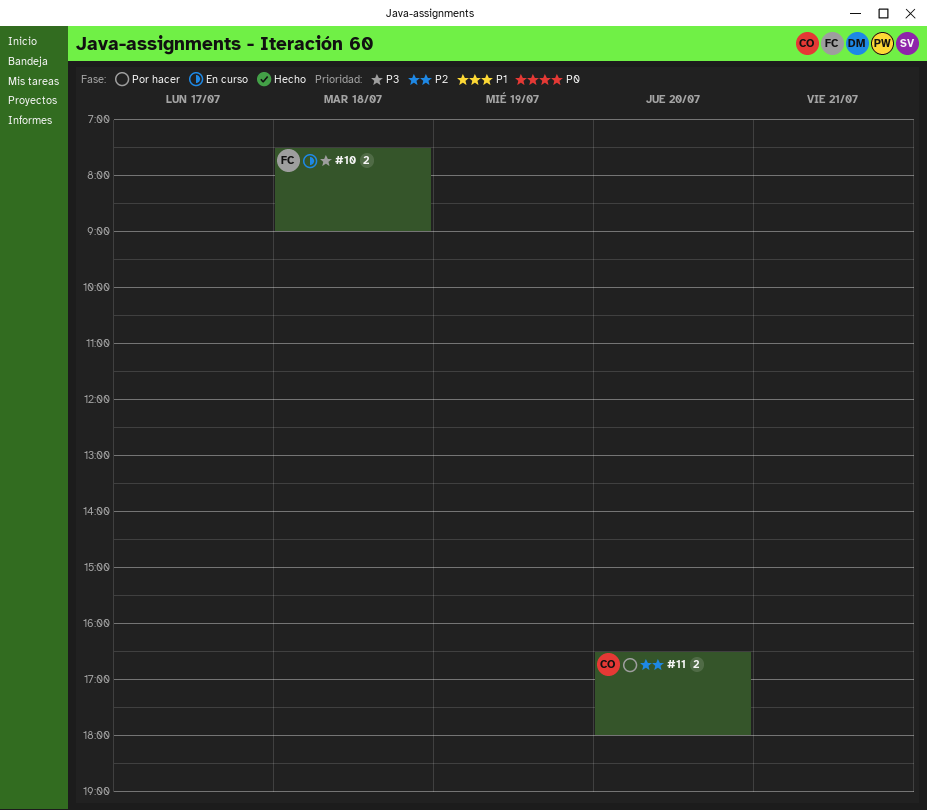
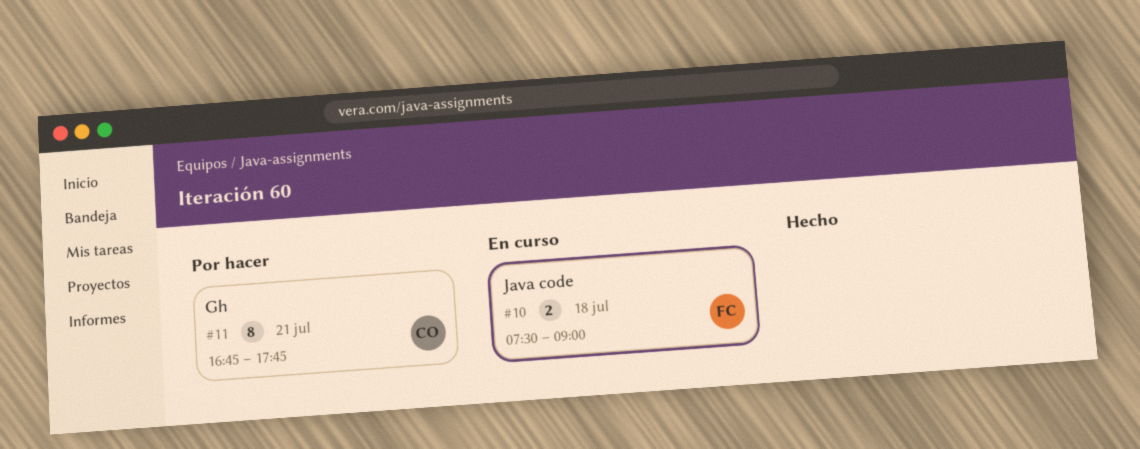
#11, estimate: 2 -> 8
#11, day: Jul 20 -> Jul 21
#11, begins: 16:30 -> 16:45
#11, ends: 18:00 -> 17:45

